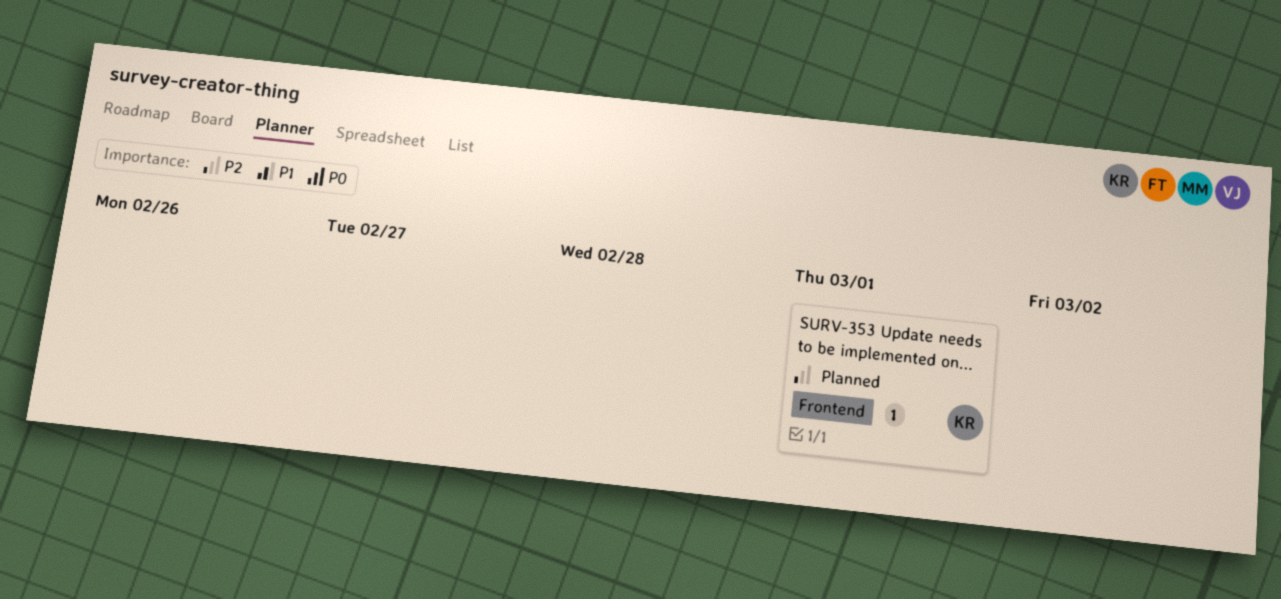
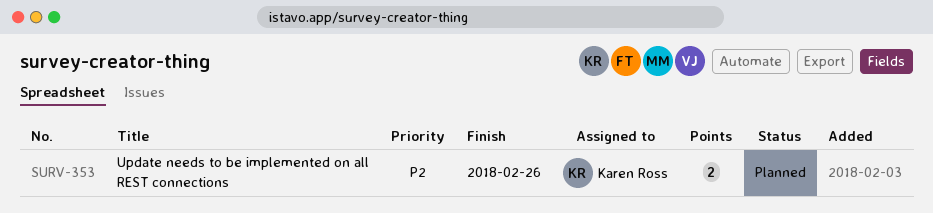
SURV-353, estimate: 1 -> 2
SURV-353, due: Mar 1 -> Feb 26

